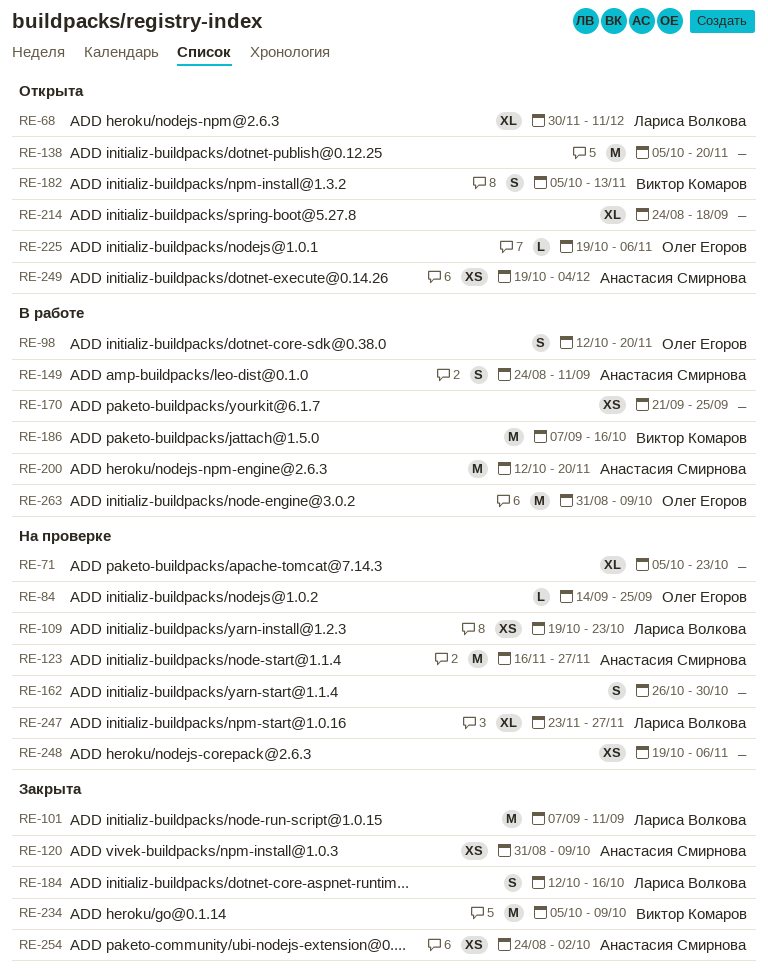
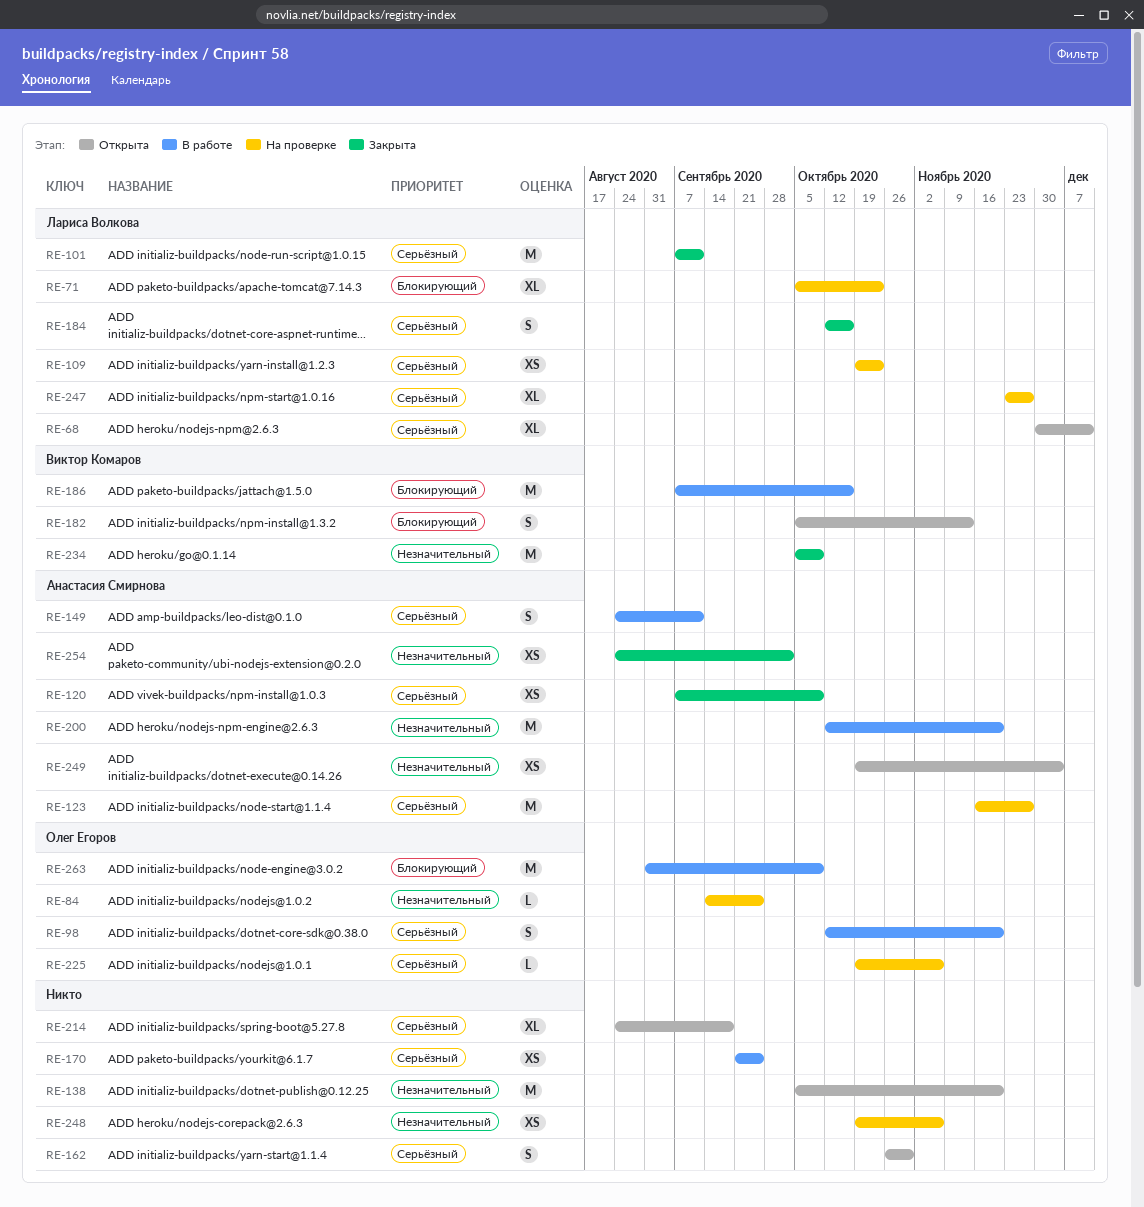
RE-71, owner: none -> Лариса Волкова
RE-120, start: Aug 31 -> Sep 7
RE-162, status: На проверке -> Открыта
RE-225, status: Открыта -> На проверке

